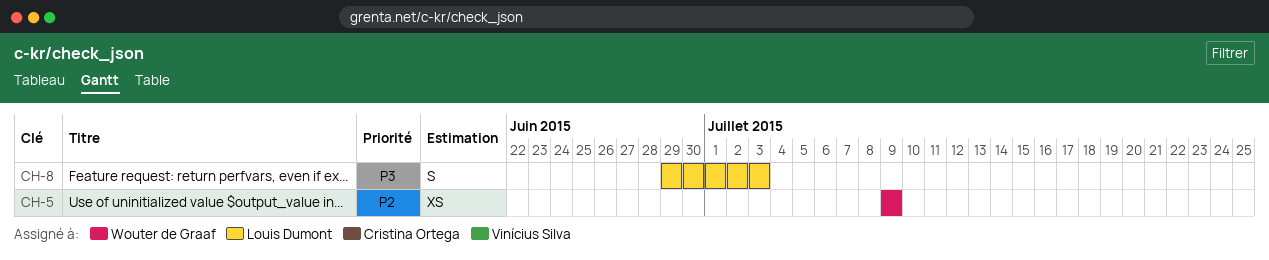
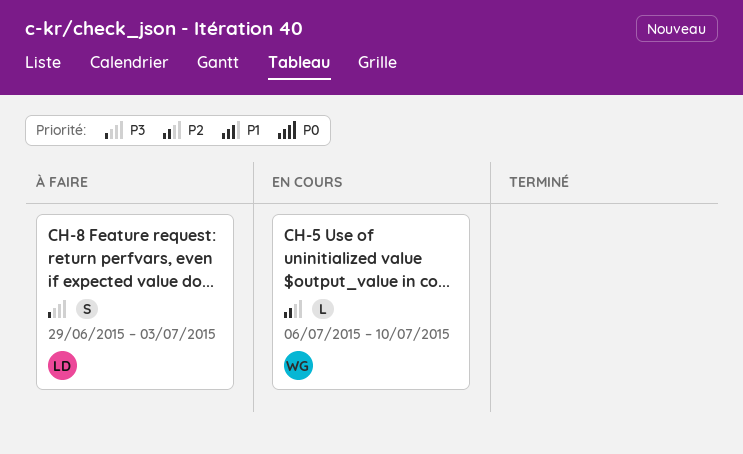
CH-5, estimate: XS -> L
CH-5, start: Jul 9 -> Jul 6
CH-5, due: Jul 9 -> Jul 10

